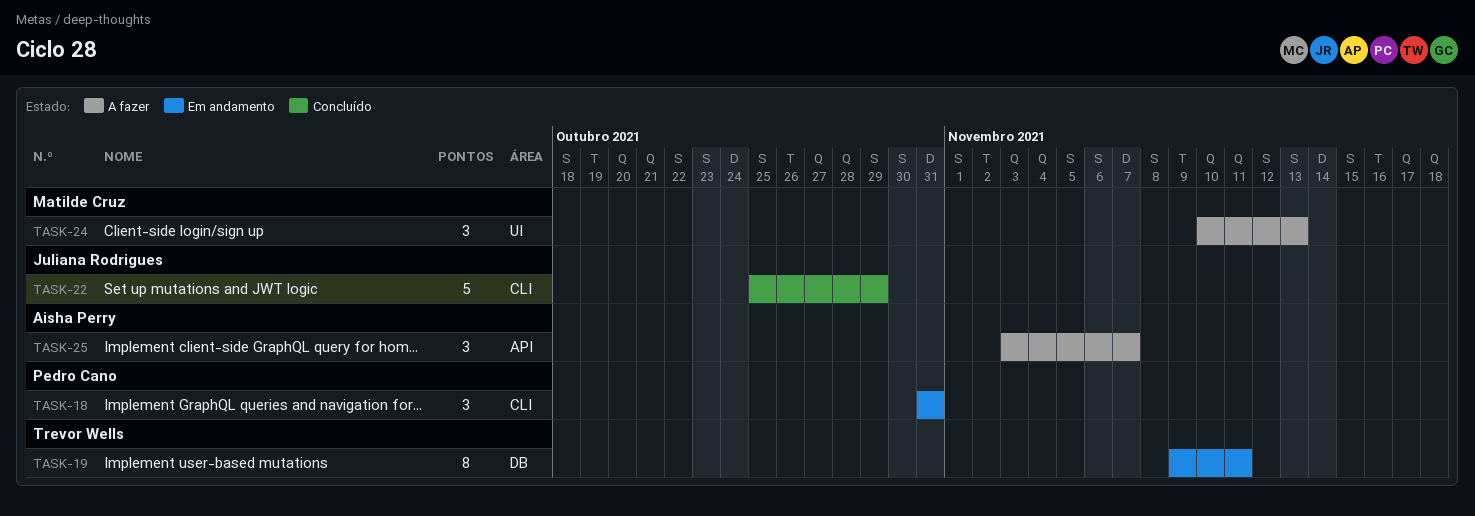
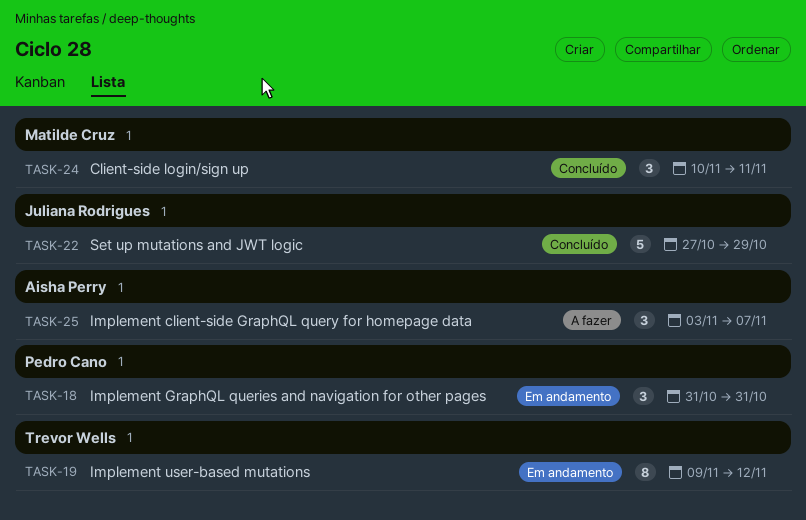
TASK-19, due: Nov 11 -> Nov 12
TASK-22, start: Oct 25 -> Oct 27
TASK-24, status: A fazer -> Concluído
TASK-24, due: Nov 13 -> Nov 11

